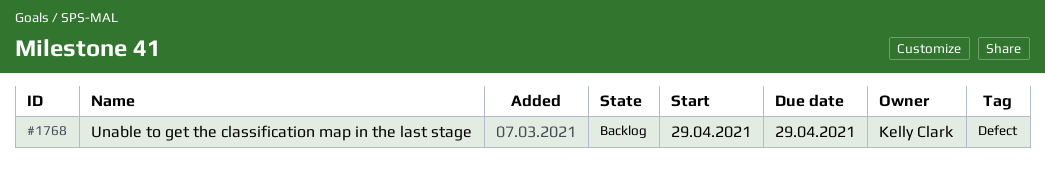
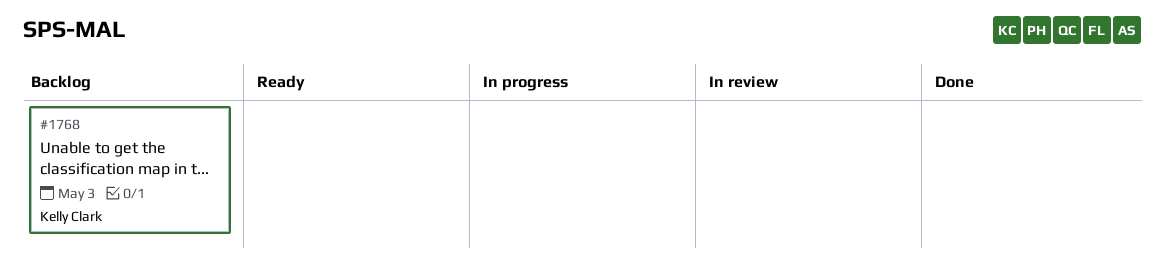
#1768, due: Apr 29 -> May 3

